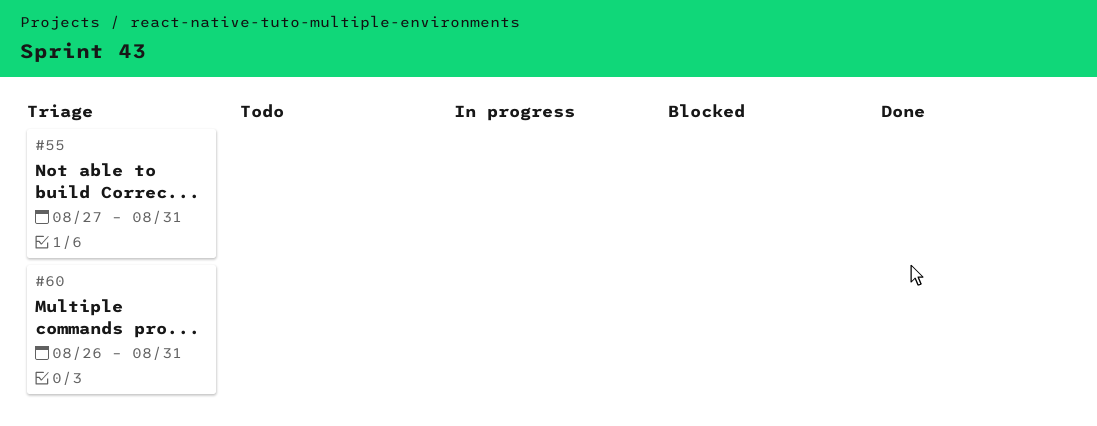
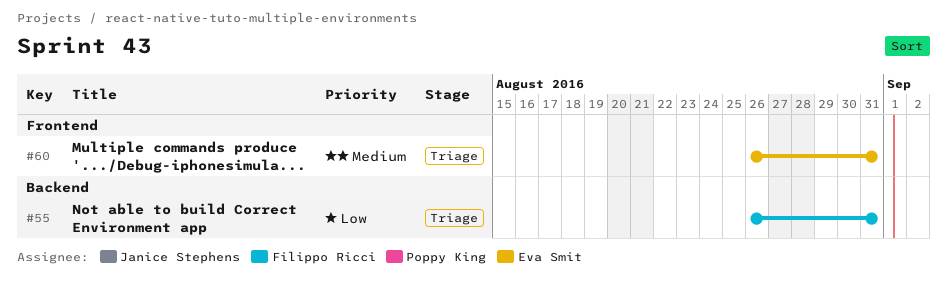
#55, start: Aug 27 -> Aug 26

